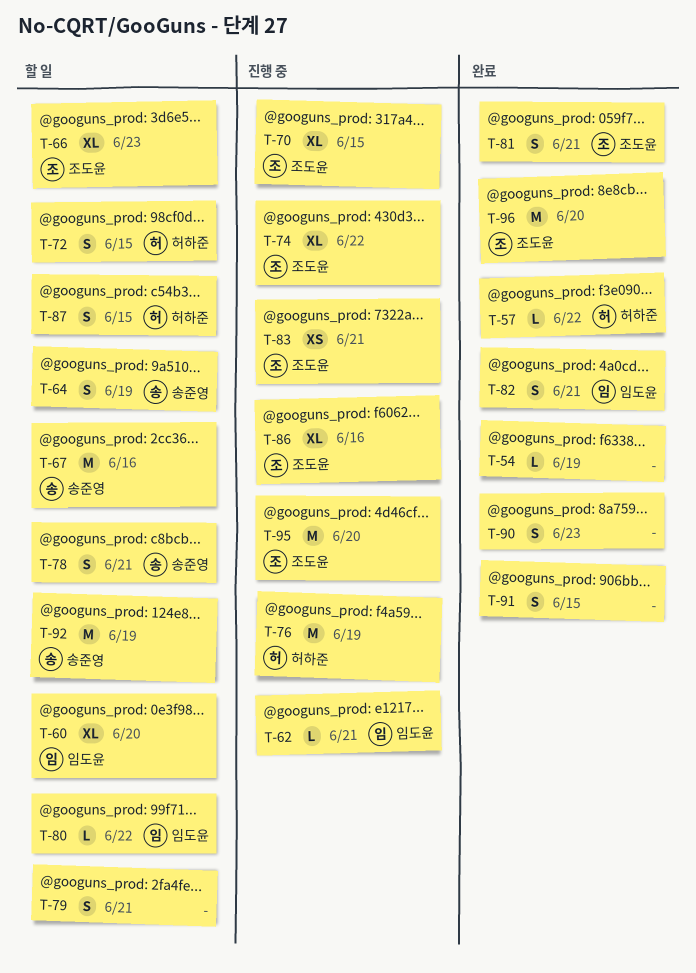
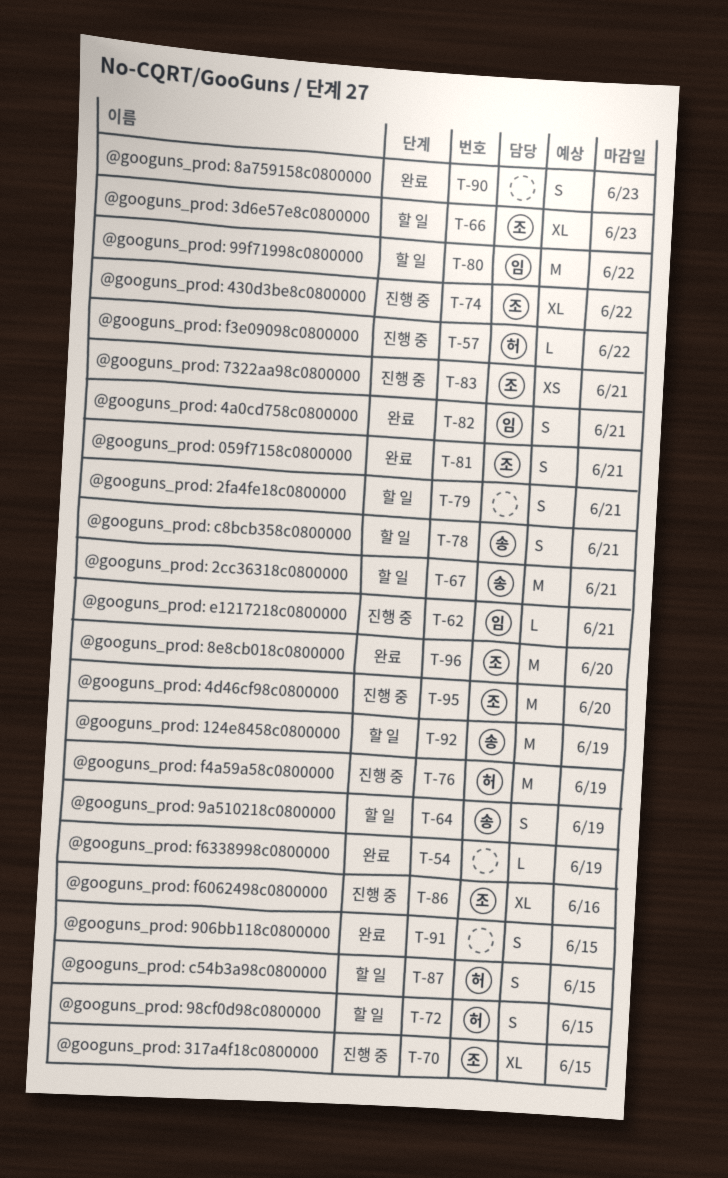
T-57, status: 완료 -> 진행 중
T-60: present -> none
T-67, due: Jun 16 -> Jun 21
T-80, estimate: L -> M

